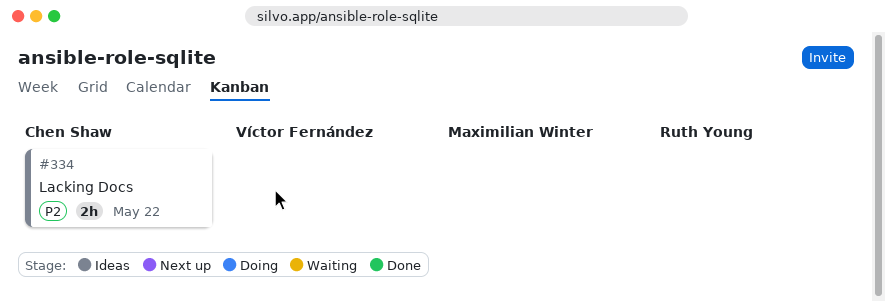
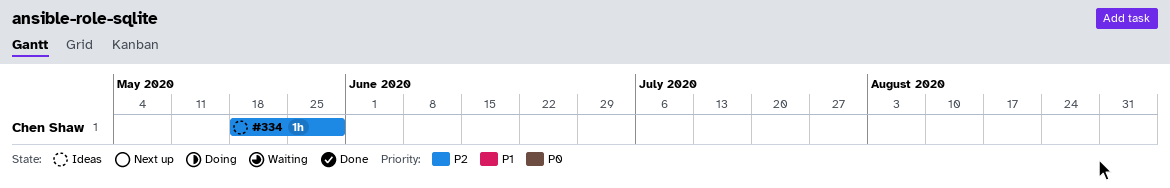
#334, estimate: 2h -> 1h
#334, due: May 22 -> May 29

